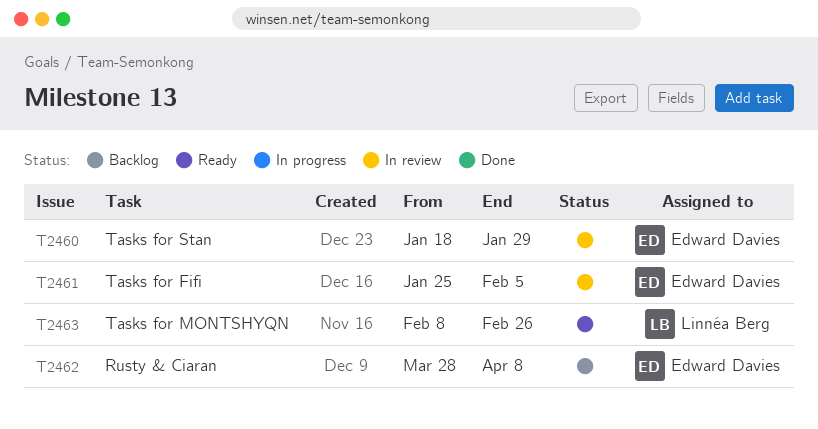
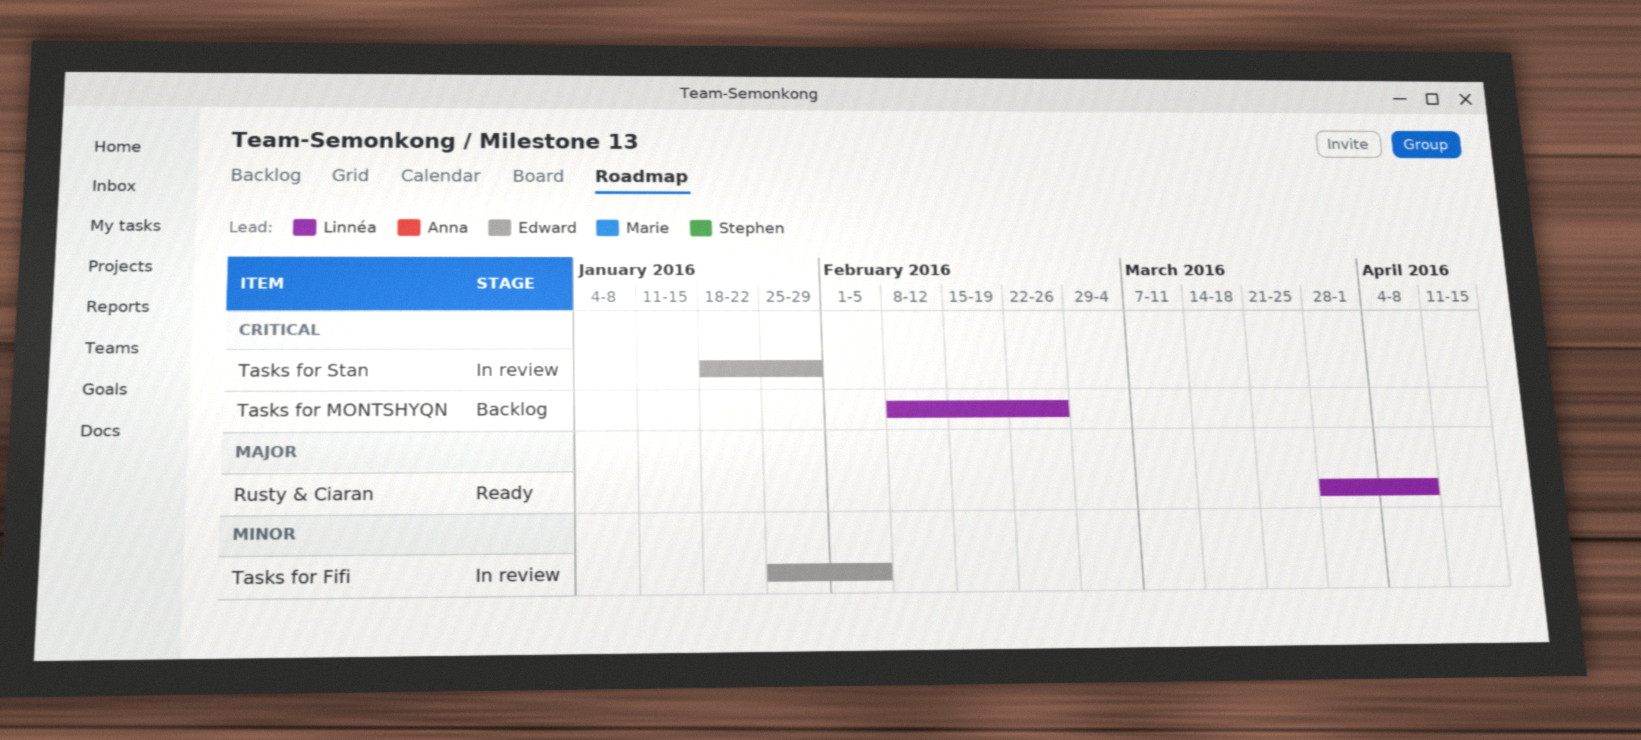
Rusty & Ciaran, status: Backlog -> Ready
Rusty & Ciaran, owner: Edward Davies -> Linnéa Berg
Tasks for MONTSHYQN, status: Ready -> Backlog

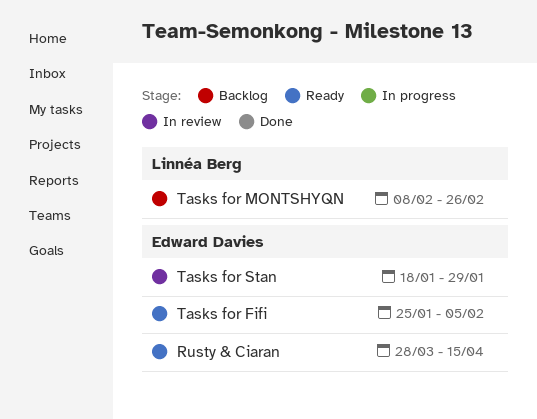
Rusty & Ciaran, owner: Linnéa Berg -> Edward Davies
Rusty & Ciaran, due: Apr 8 -> Apr 15
Tasks for Fifi, status: In review -> Ready

